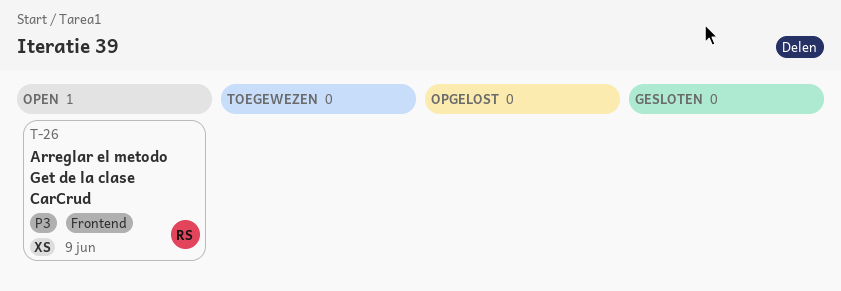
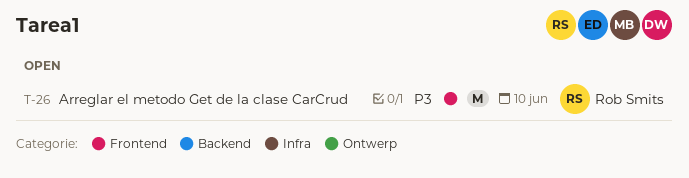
T-26, estimate: XS -> M
T-26, due: Jun 9 -> Jun 10

